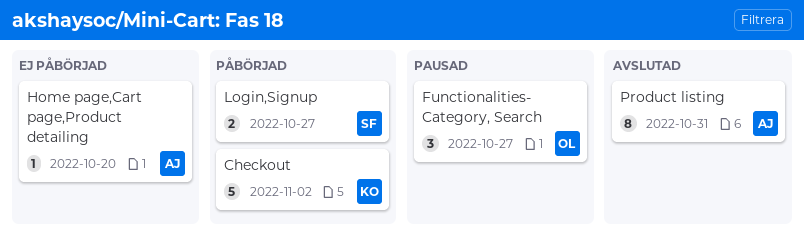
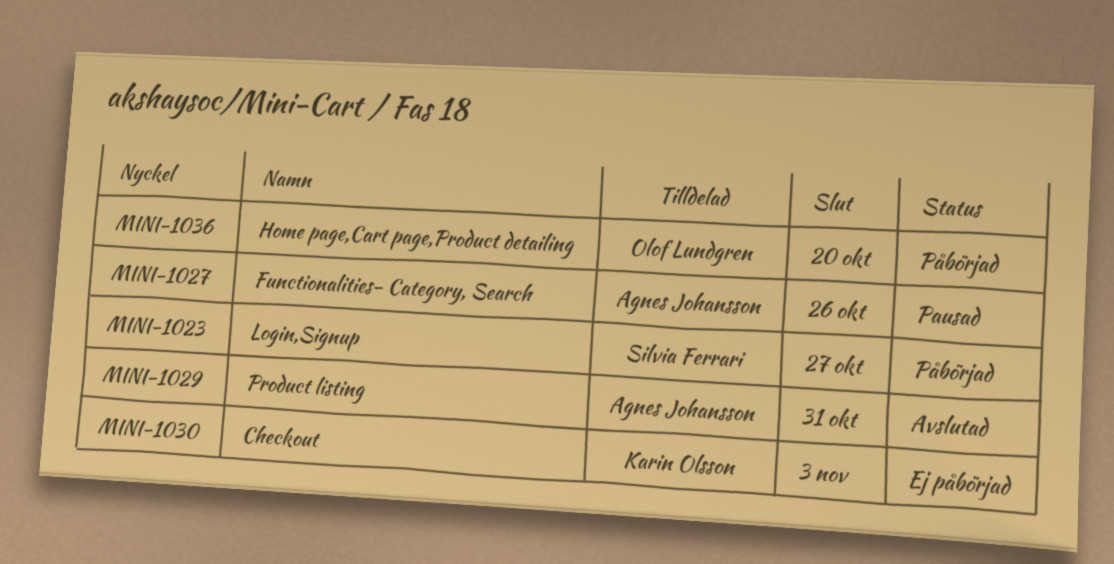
Checkout, status: Påbörjad -> Ej påbörjad
Checkout, due: Nov 2 -> Nov 3
Functionalities- Category, Search, owner: Olof Lundgren -> Agnes Johansson
Functionalities- Category, Search, due: Oct 27 -> Oct 26
Home page,Cart page,Product detailing, status: Ej påbörjad -> Påbörjad
Home page,Cart page,Product detailing, owner: Agnes Johansson -> Olof Lundgren

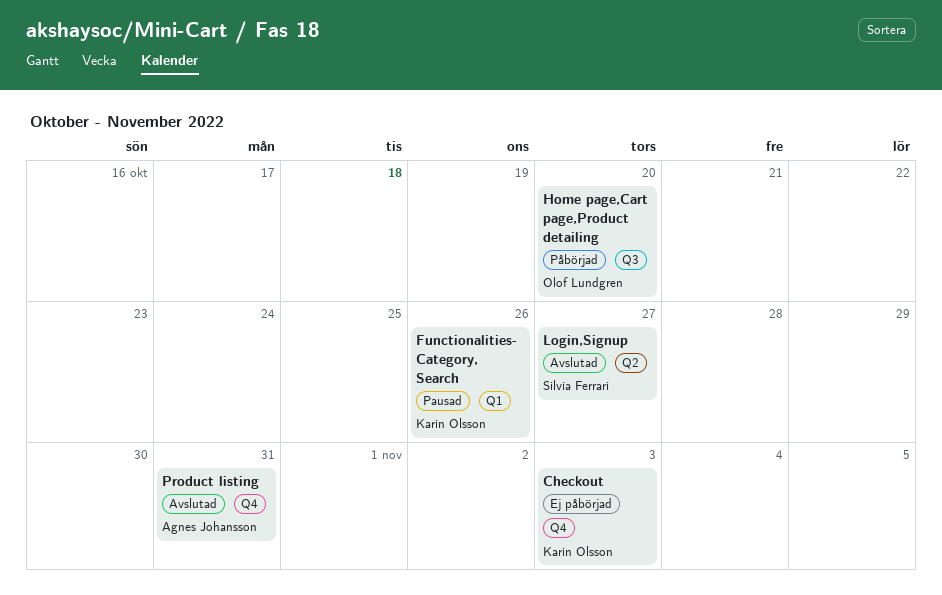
Functionalities- Category, Search, owner: Agnes Johansson -> Karin Olsson
Login,Signup, status: Påbörjad -> Avslutad

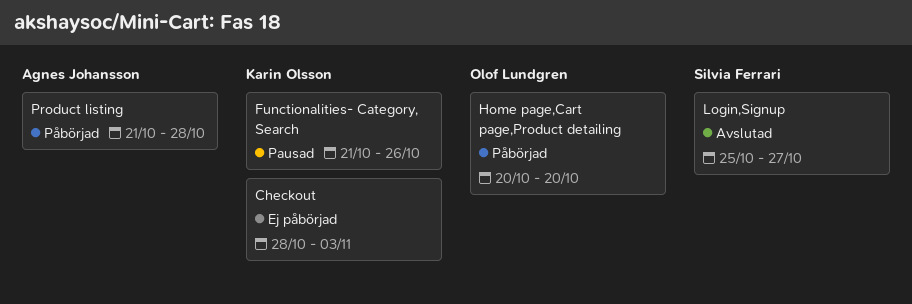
Product listing, status: Avslutad -> Påbörjad
Product listing, due: Oct 31 -> Oct 28

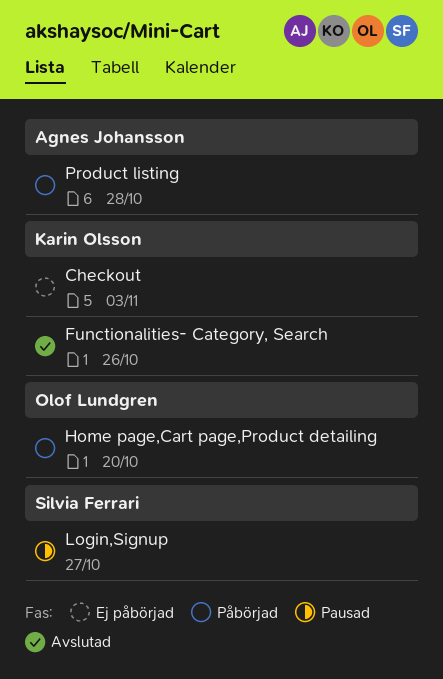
Functionalities- Category, Search, status: Pausad -> Avslutad
Login,Signup, status: Avslutad -> Pausad

